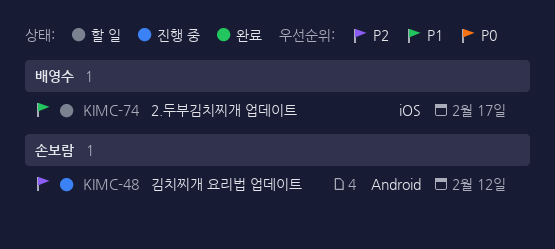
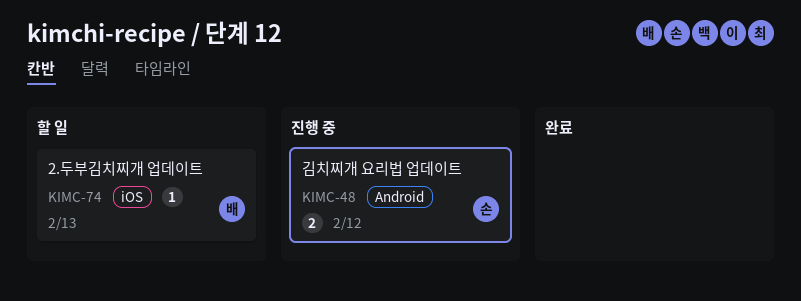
KIMC-74, due: Feb 17 -> Feb 13

